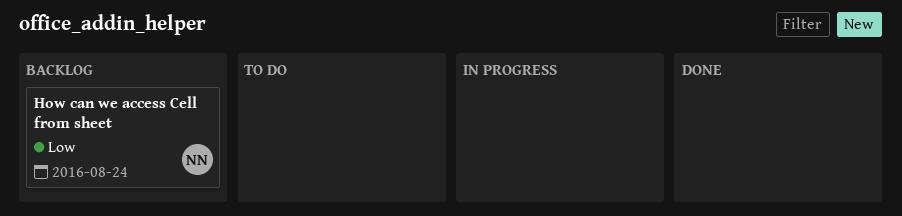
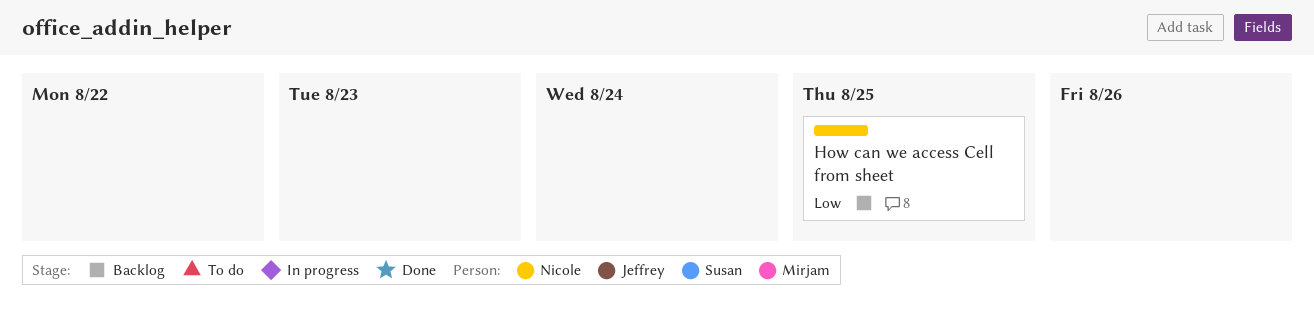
How can we access Cell from sheet, due: Aug 24 -> Aug 25

